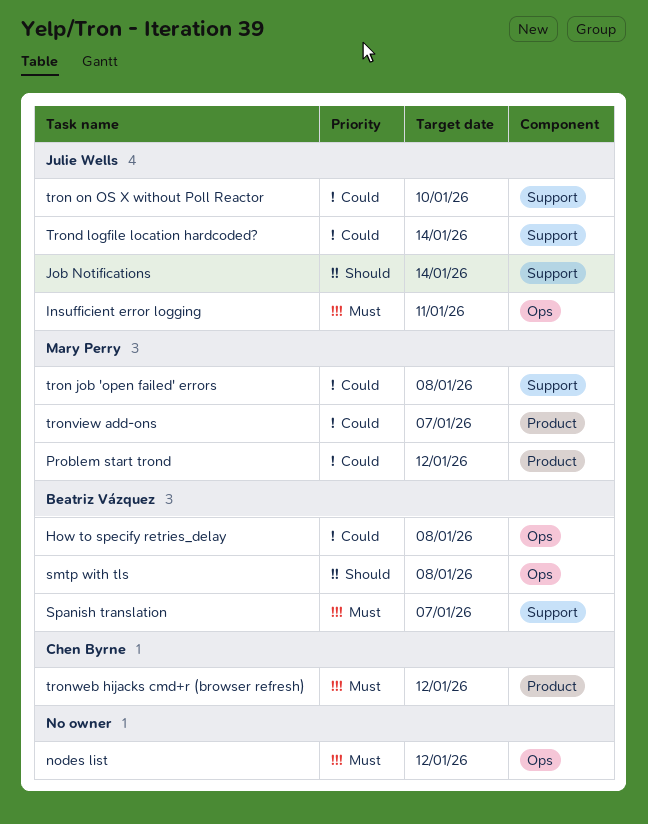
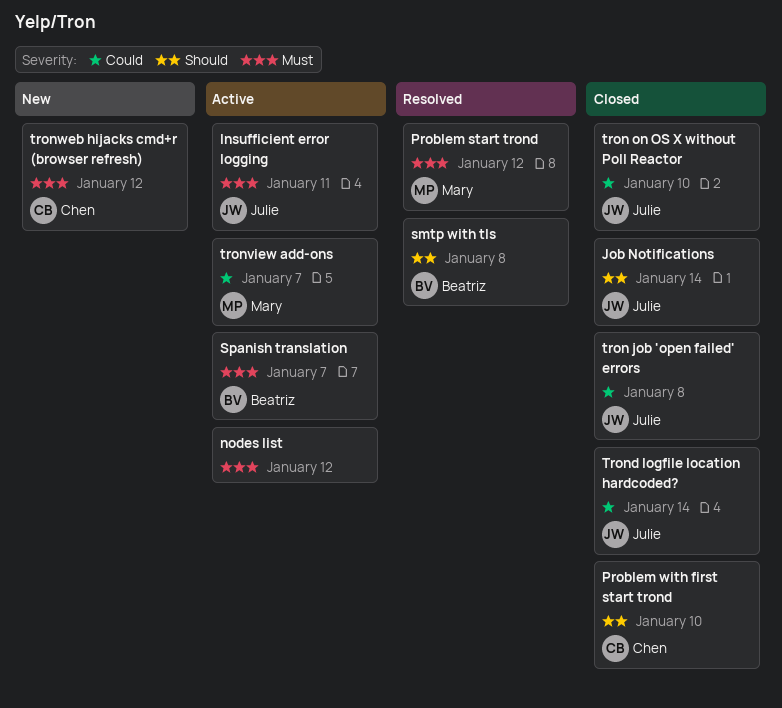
How to specify retries_delay: present -> none
Problem start trond, priority: Could -> Must
Problem with first start trond: none -> present
tron job 'open failed' errors, owner: Mary Perry -> Julie Wells

